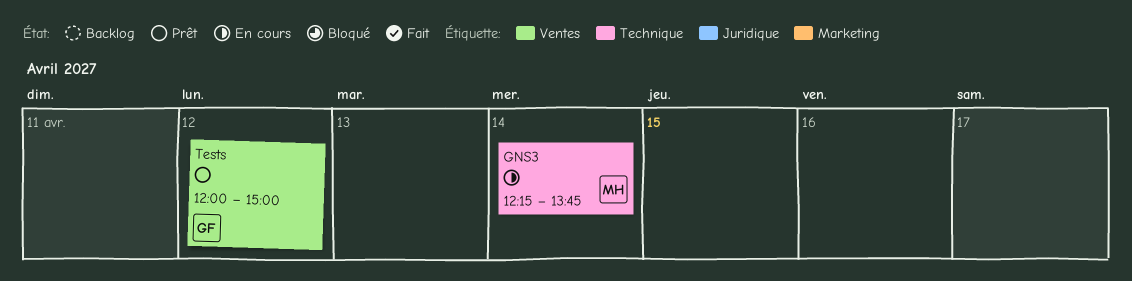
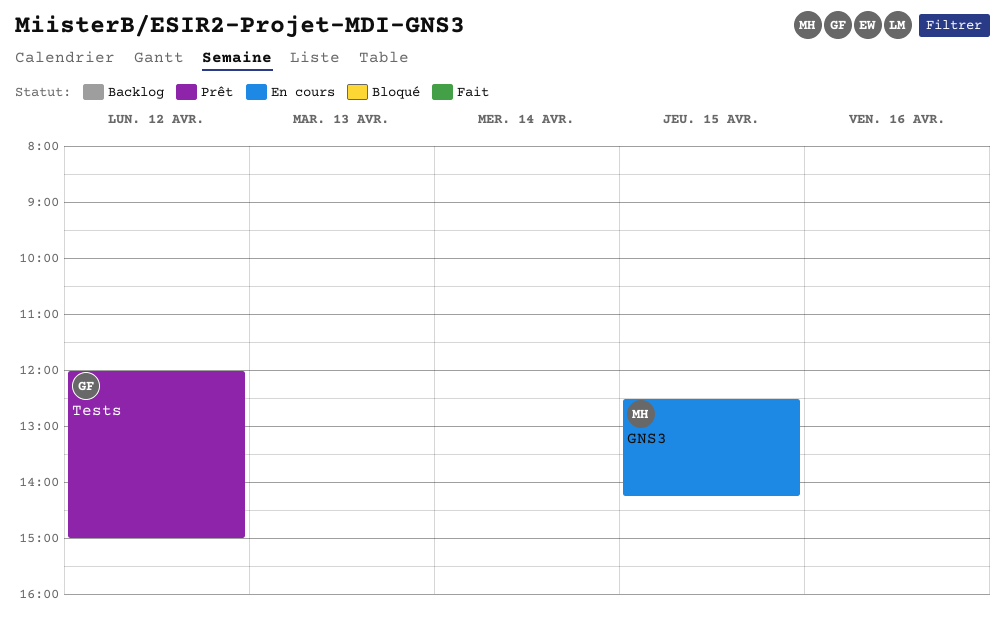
GNS3, day: Apr 14 -> Apr 15
GNS3, begins: 12:15 -> 12:30
GNS3, ends: 13:45 -> 14:15

